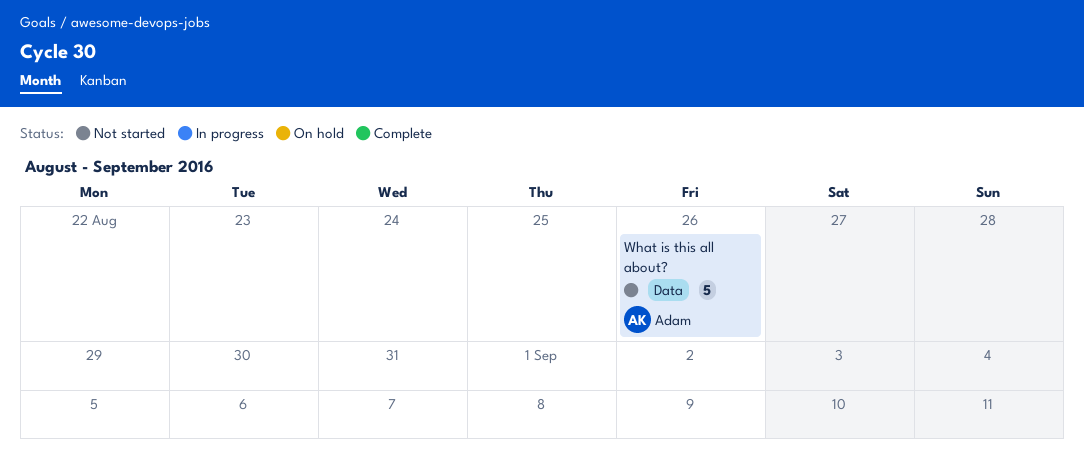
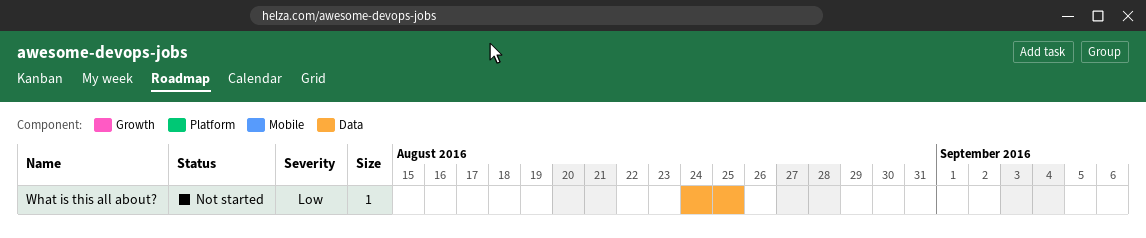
What is this all about?, estimate: 5 -> 1
What is this all about?, due: Aug 26 -> Aug 25

